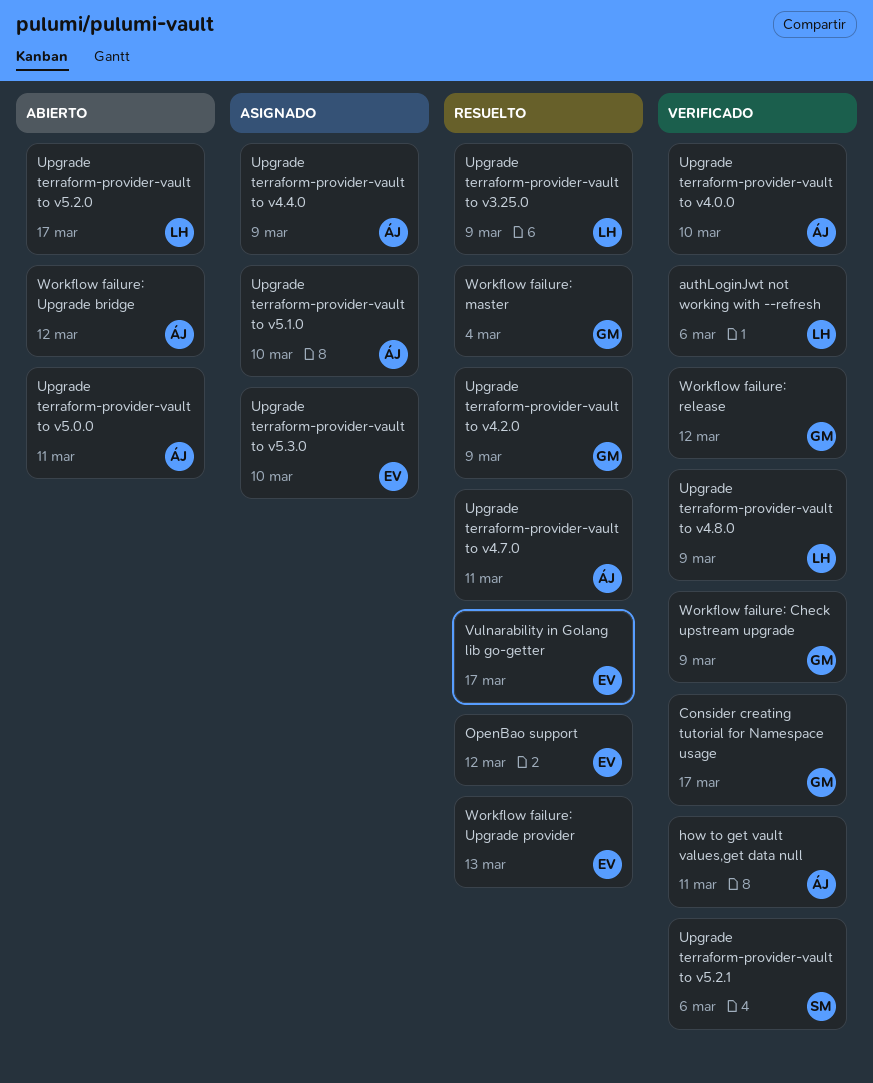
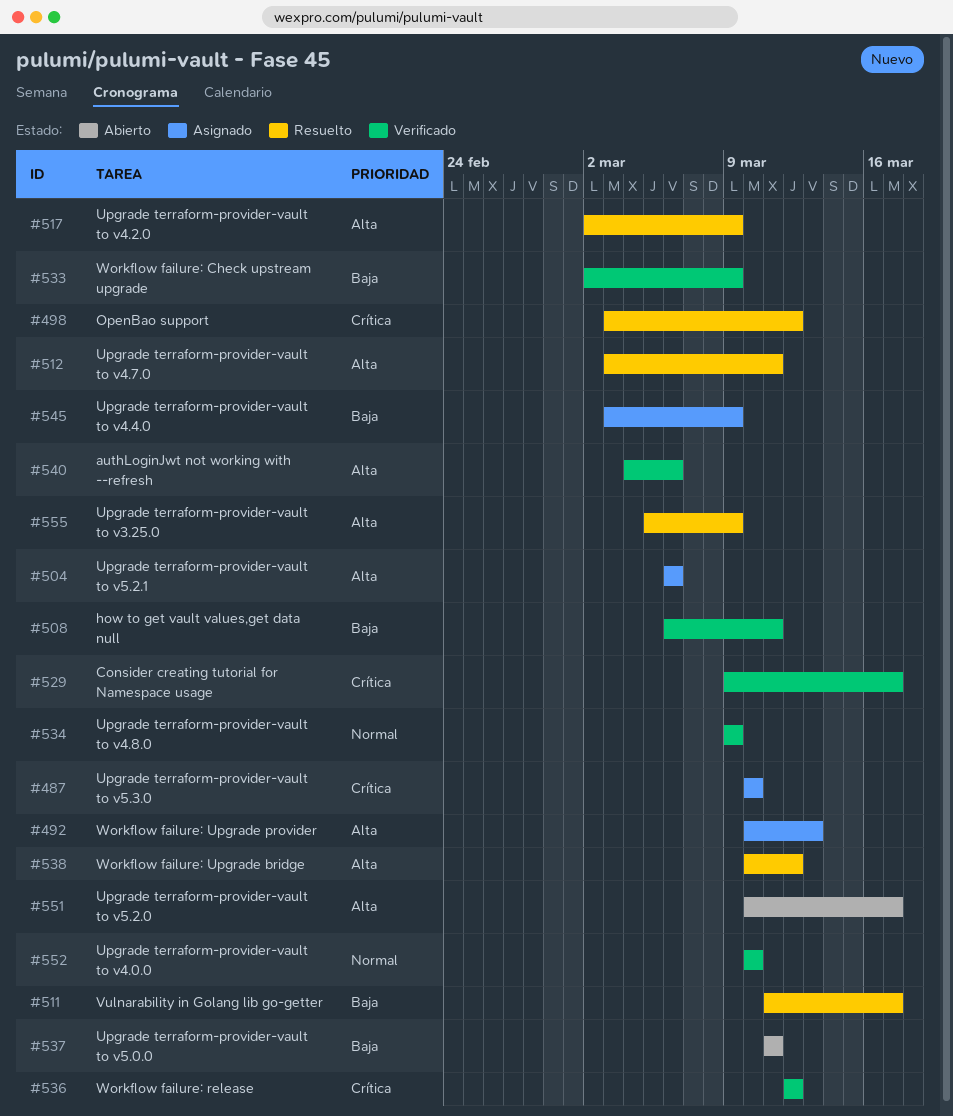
Upgrade terraform-provider-vault to v5.1.0: present -> none
Upgrade terraform-provider-vault to v5.2.1, status: Verificado -> Asignado
Workflow failure: master: present -> none
Workflow failure: Upgrade bridge, status: Abierto -> Resuelto
Workflow failure: Upgrade provider, status: Resuelto -> Asignado

